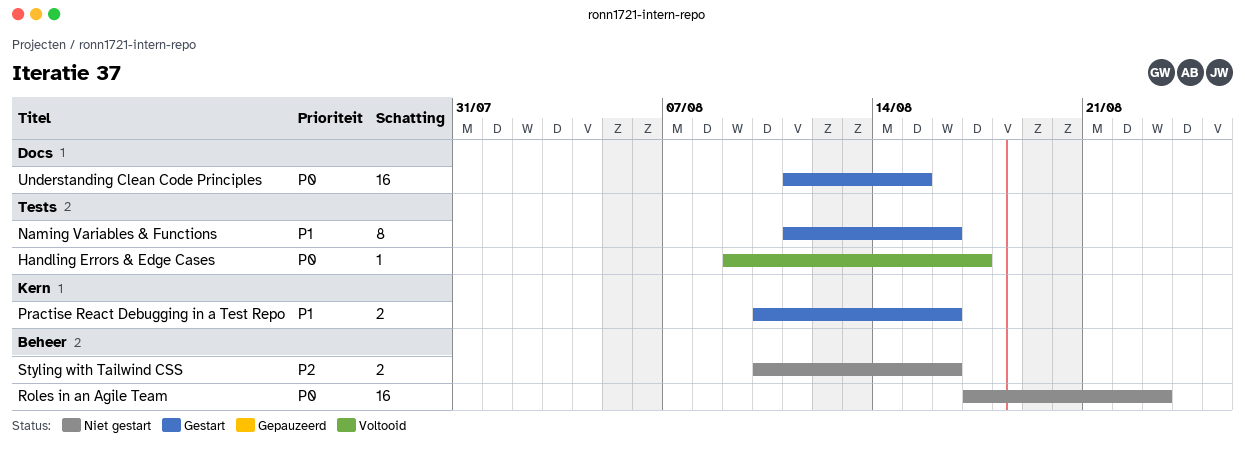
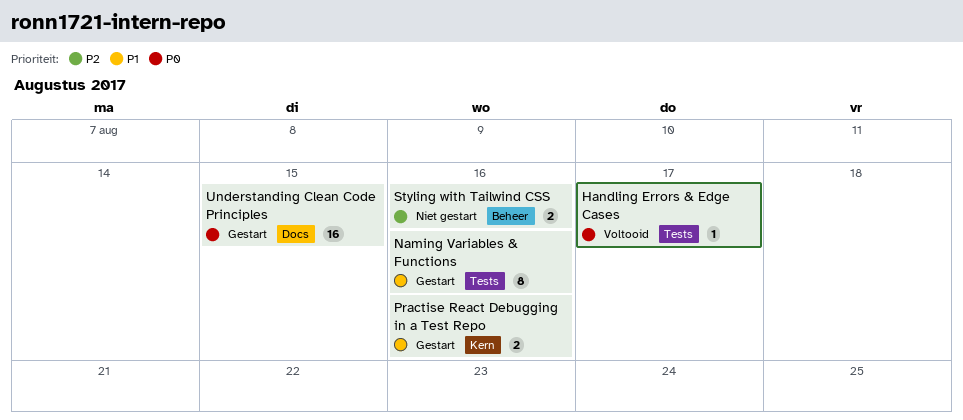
Roles in an Agile Team: present -> none

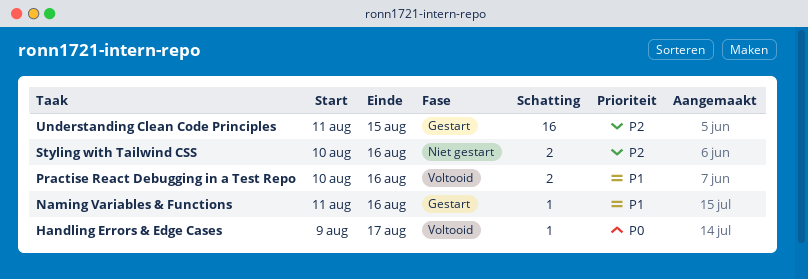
Naming Variables & Functions, estimate: 8 -> 1
Practise React Debugging in a Test Repo, status: Gestart -> Voltooid
Understanding Clean Code Principles, priority: P0 -> P2

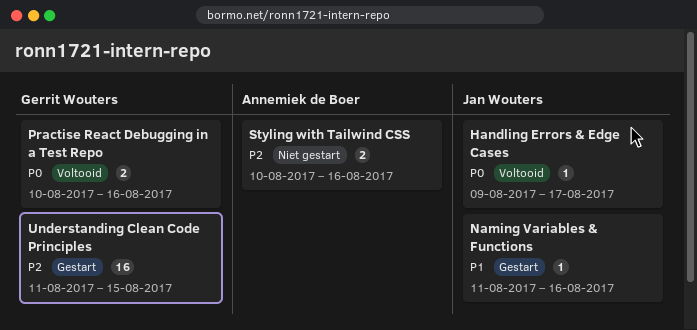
Practise React Debugging in a Test Repo, priority: P1 -> P0

